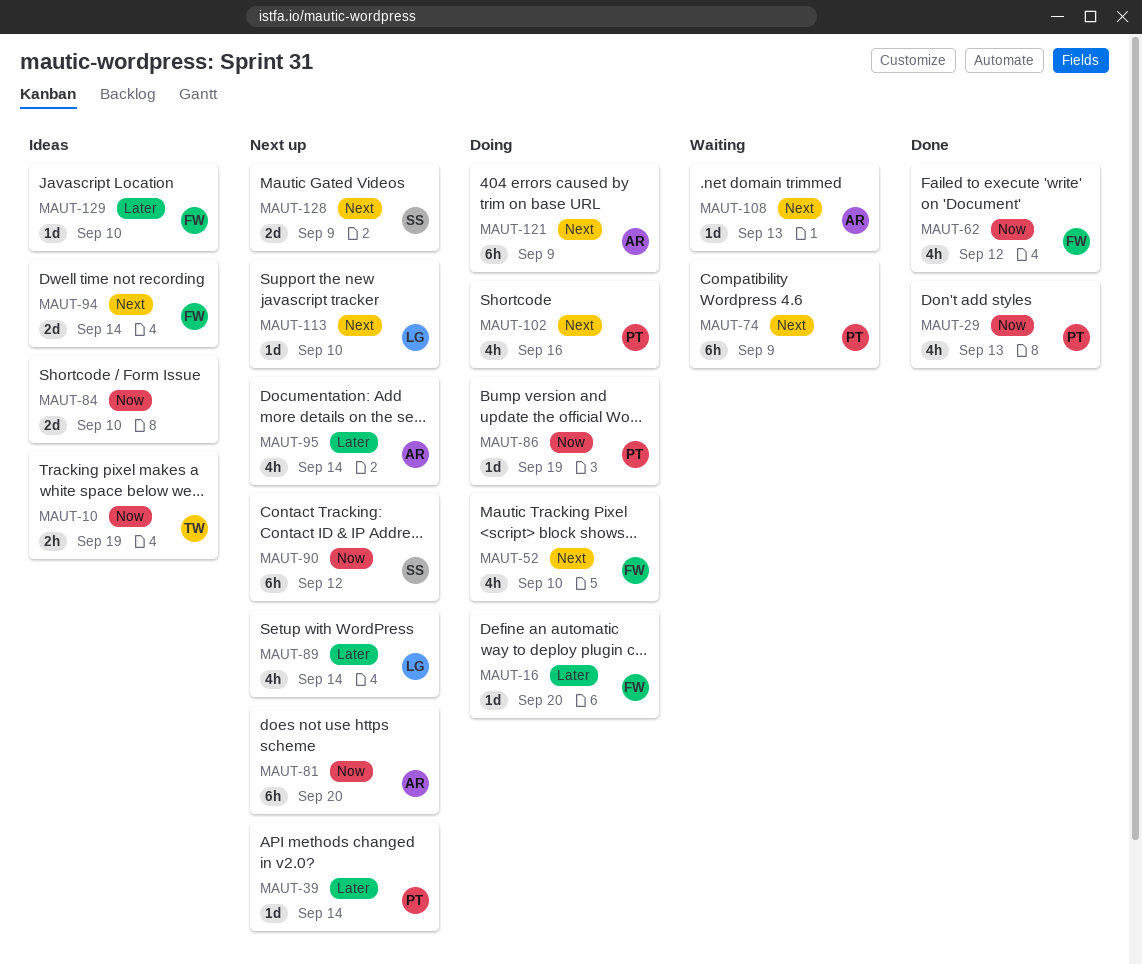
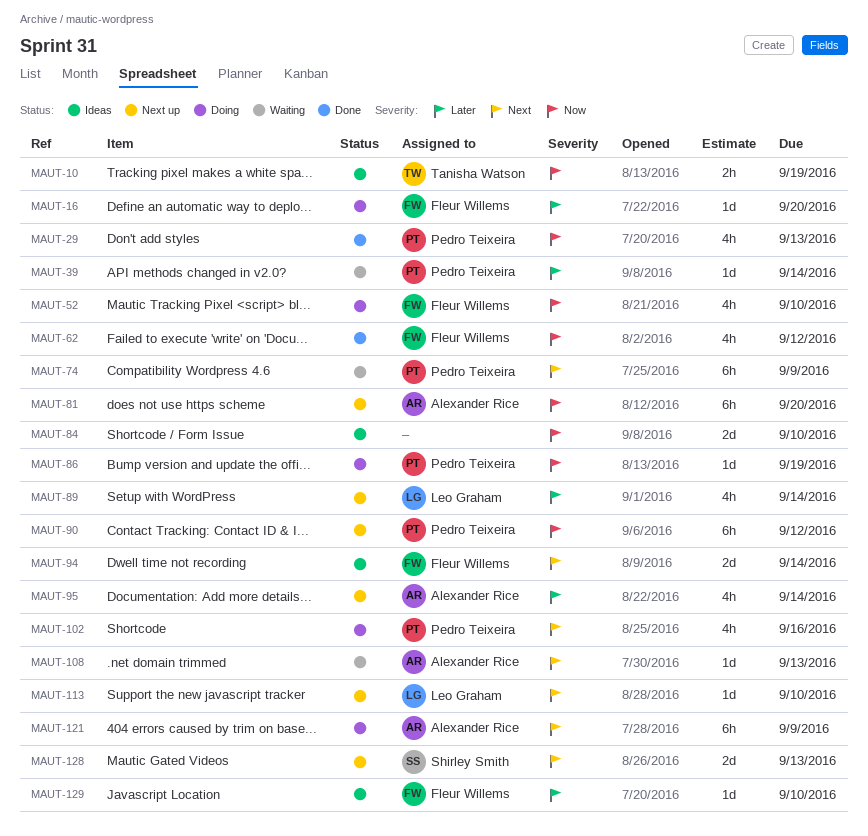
MAUT-39, status: Next up -> Waiting
MAUT-52, priority: Next -> Now
MAUT-90, owner: Shirley Smith -> Pedro Teixeira
MAUT-128, due: Sep 9 -> Sep 13

